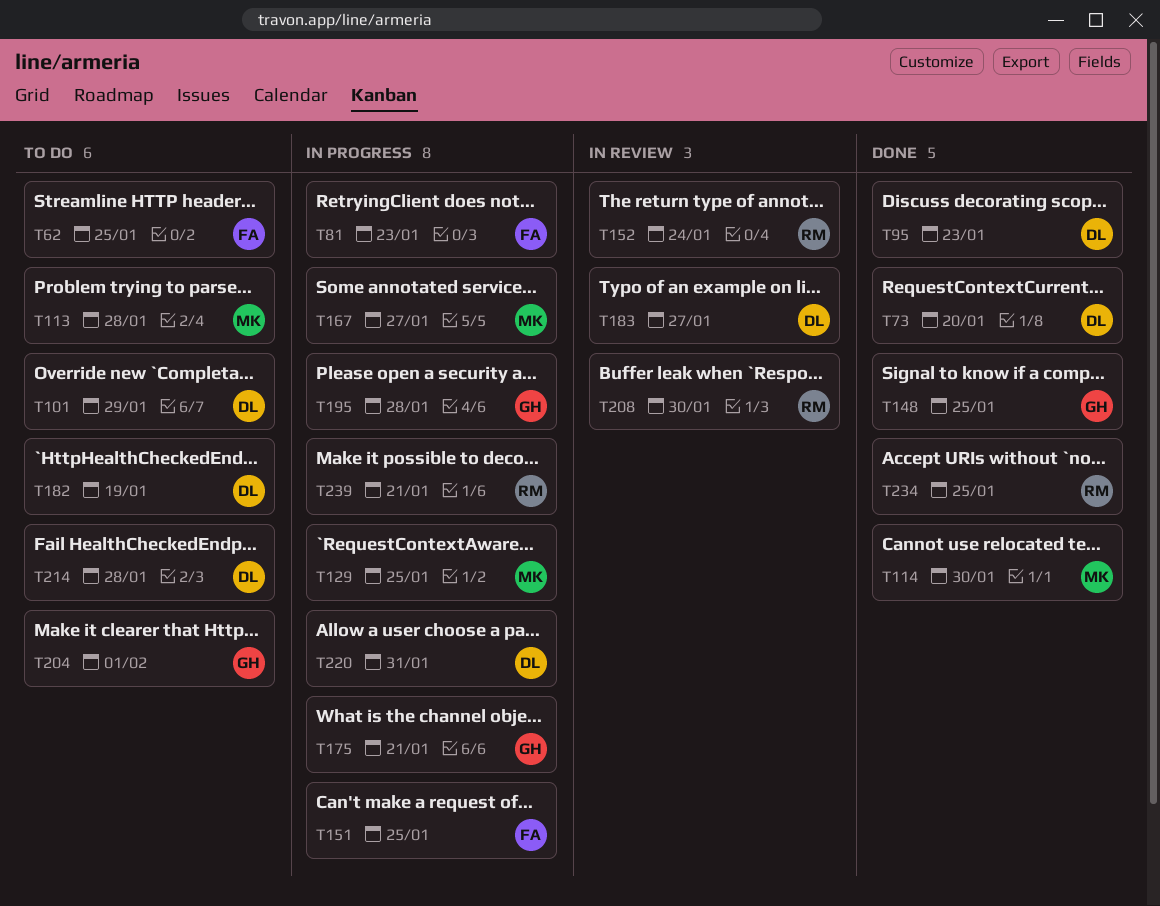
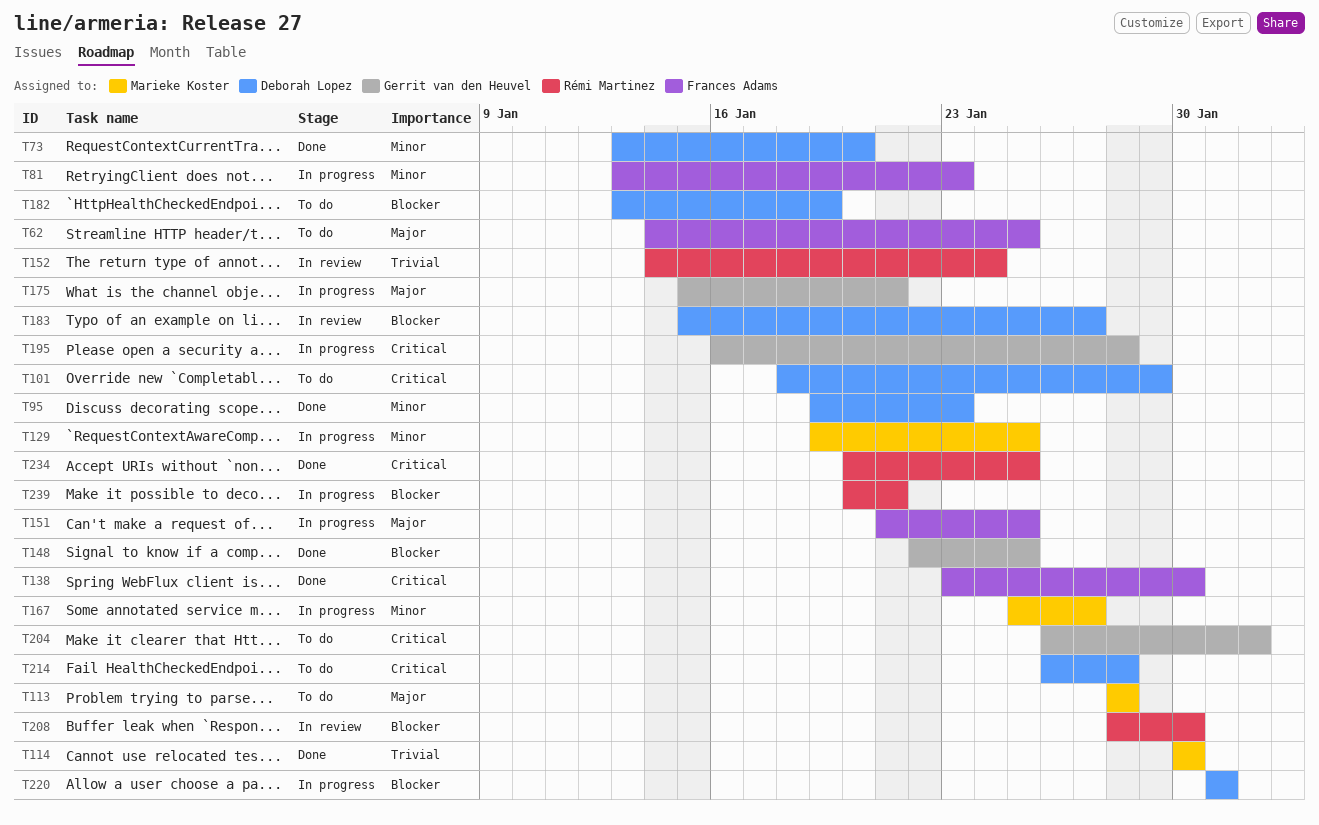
T138: none -> present

